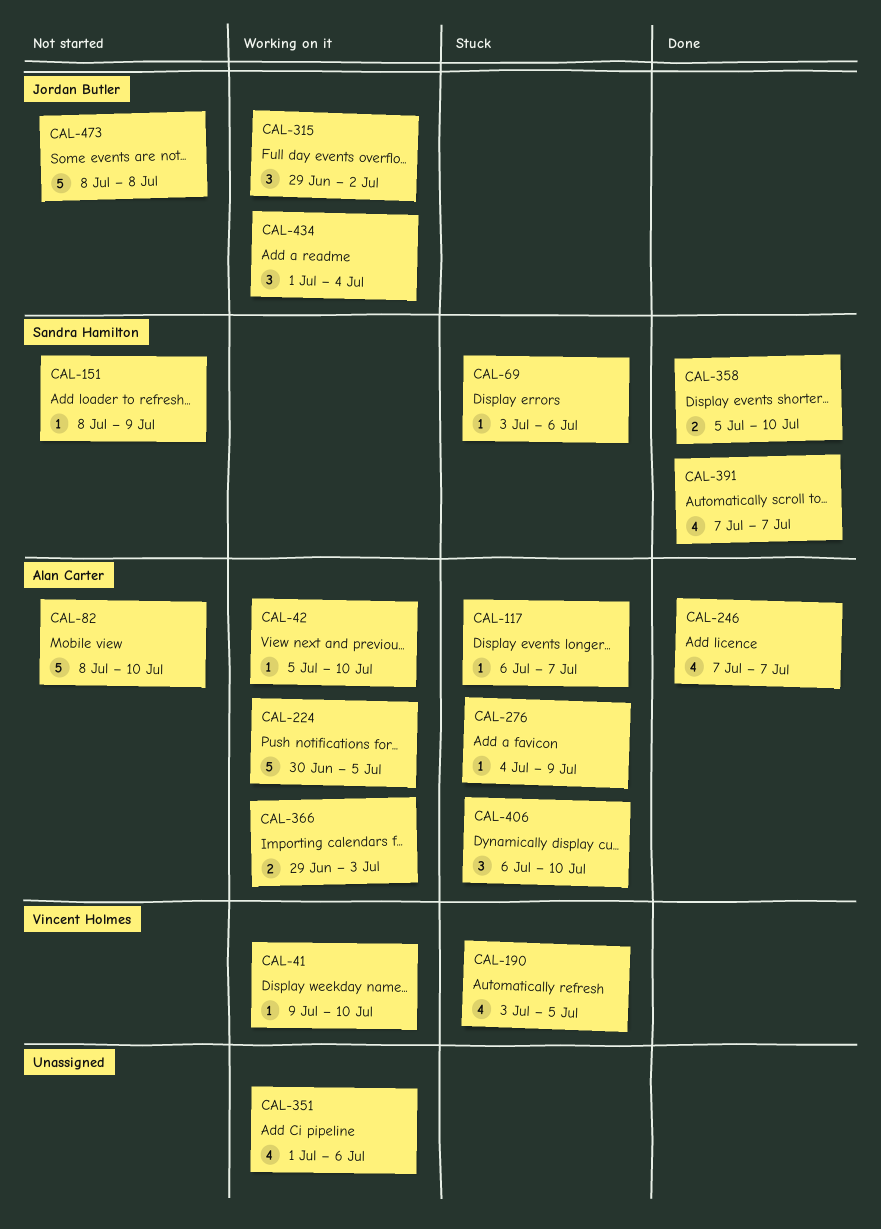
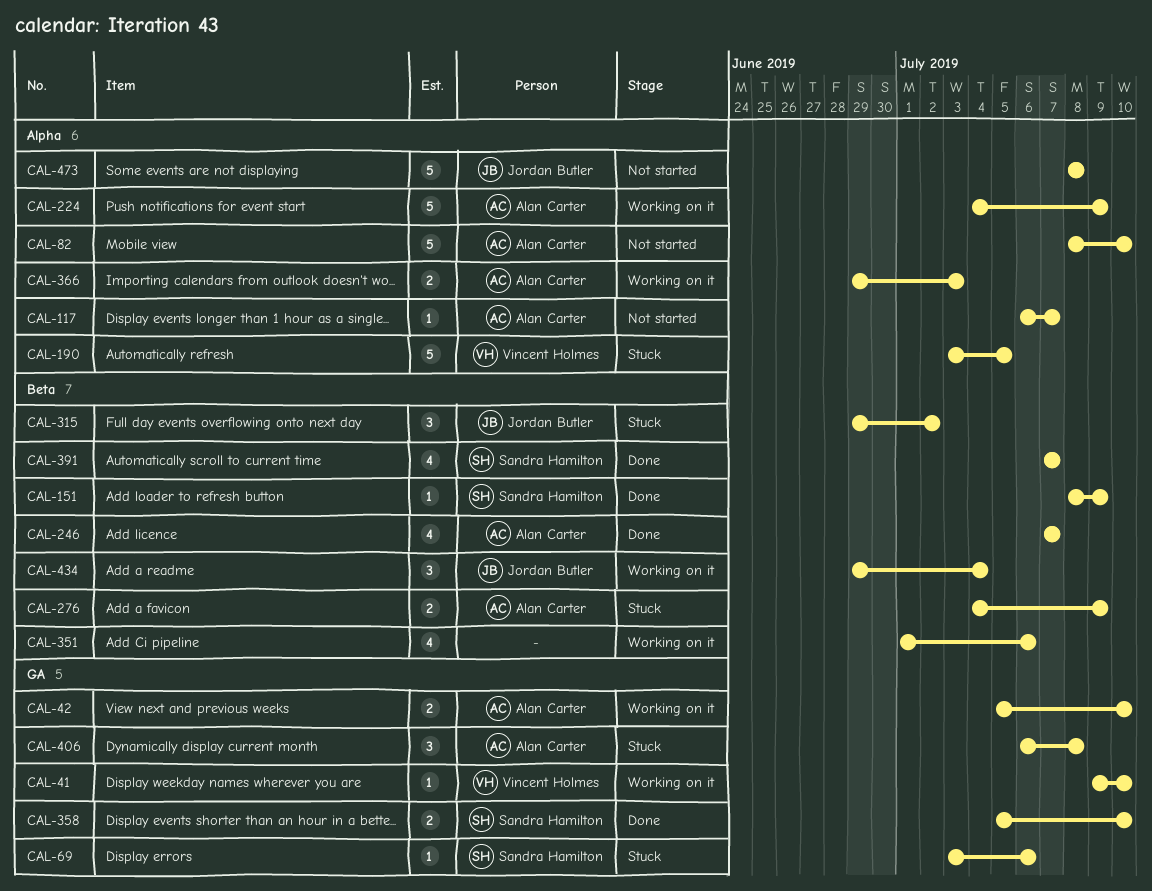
CAL-42, estimate: 1 -> 2
CAL-117, status: Stuck -> Not started
CAL-151, status: Not started -> Done
CAL-190, estimate: 4 -> 5
CAL-224, start: Jun 30 -> Jul 4
CAL-224, due: Jul 5 -> Jul 9
CAL-276, estimate: 1 -> 2
CAL-315, status: Working on it -> Stuck
CAL-406, due: Jul 10 -> Jul 8
CAL-434, start: Jul 1 -> Jun 29

